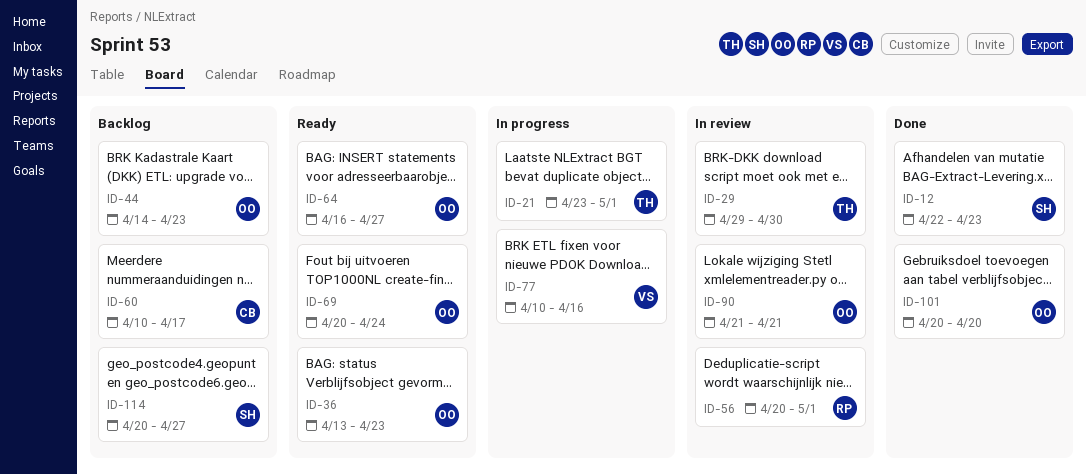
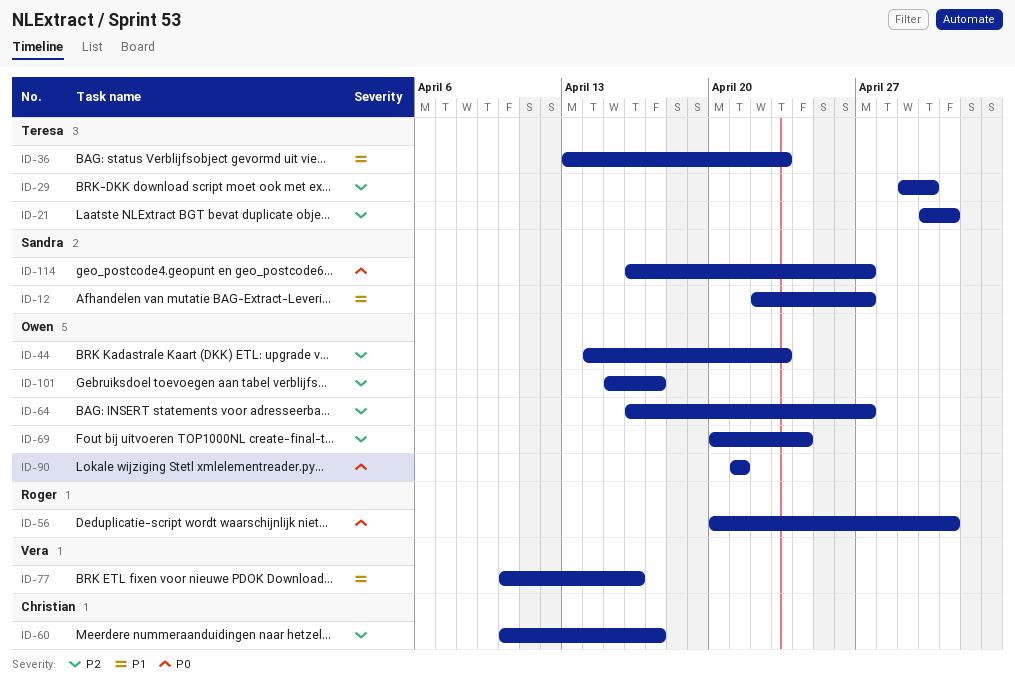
ID-12, due: Apr 23 -> Apr 27
ID-21, start: Apr 23 -> Apr 30
ID-36, owner: Owen -> Teresa
ID-101, start: Apr 20 -> Apr 15
ID-101, due: Apr 20 -> Apr 17
ID-114, start: Apr 20 -> Apr 16

